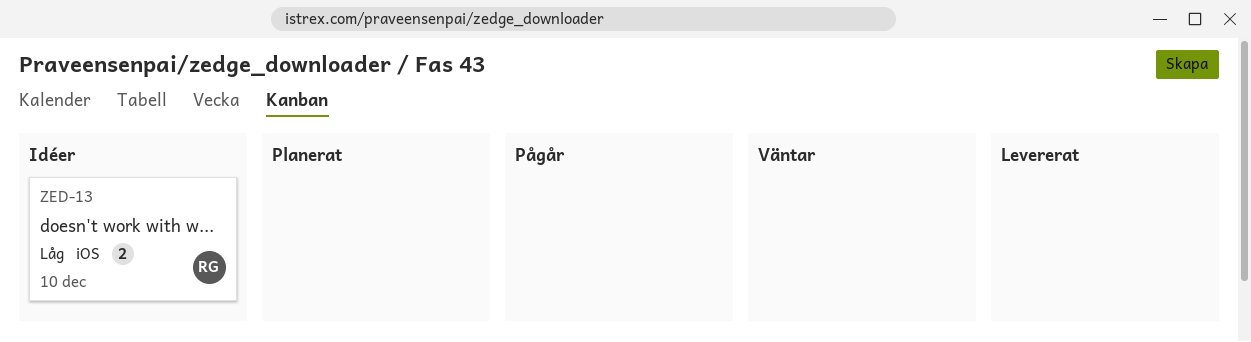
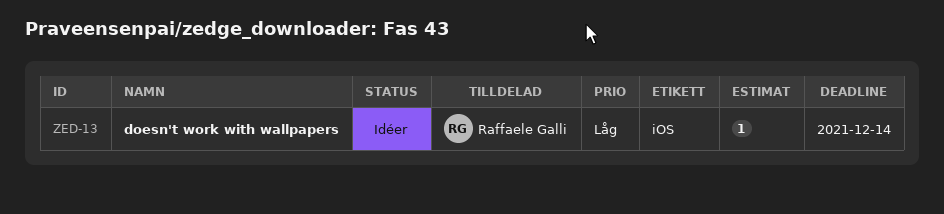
ZED-13, estimate: 2 -> 1
ZED-13, due: Dec 10 -> Dec 14

